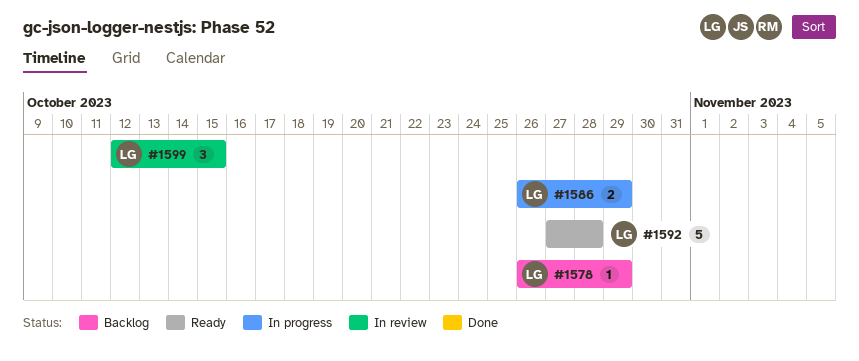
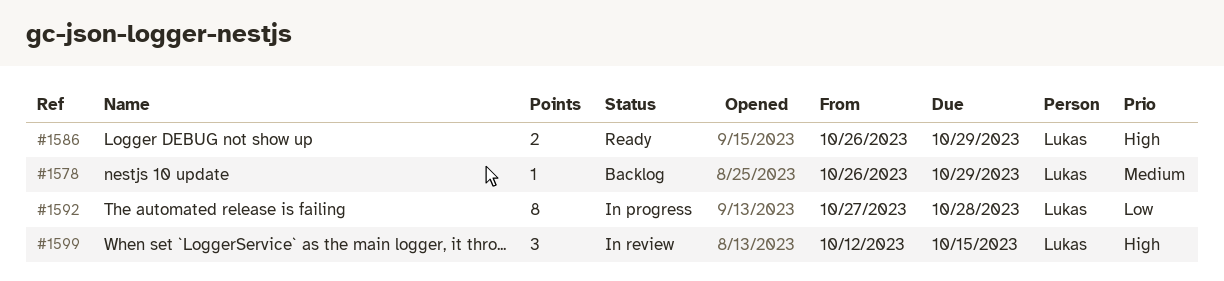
#1586, status: In progress -> Ready
#1592, status: Ready -> In progress
#1592, estimate: 5 -> 8

